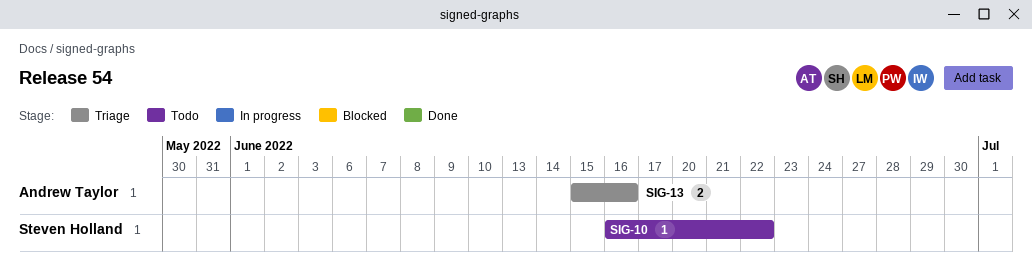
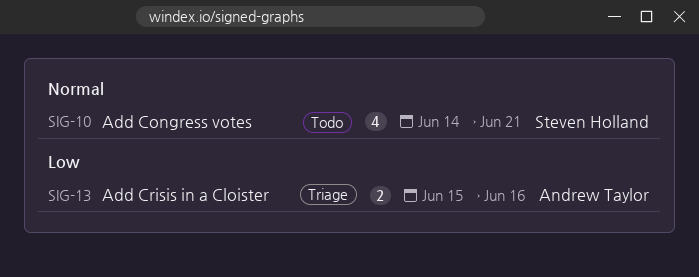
SIG-10, estimate: 1 -> 4
SIG-10, start: Jun 16 -> Jun 14
SIG-10, due: Jun 22 -> Jun 21

